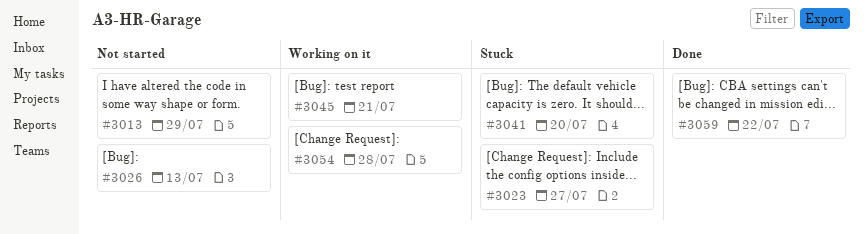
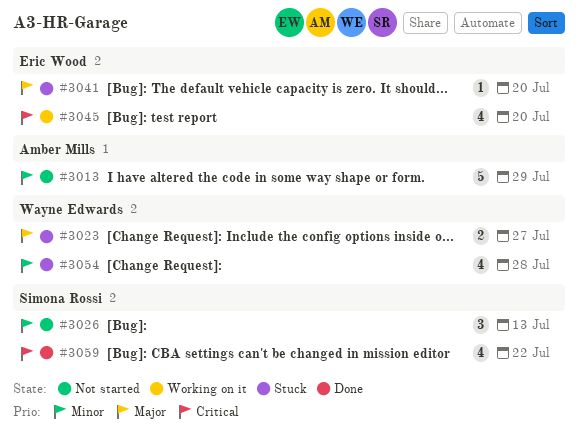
#3045, due: Jul 21 -> Jul 20
#3054, status: Working on it -> Stuck

